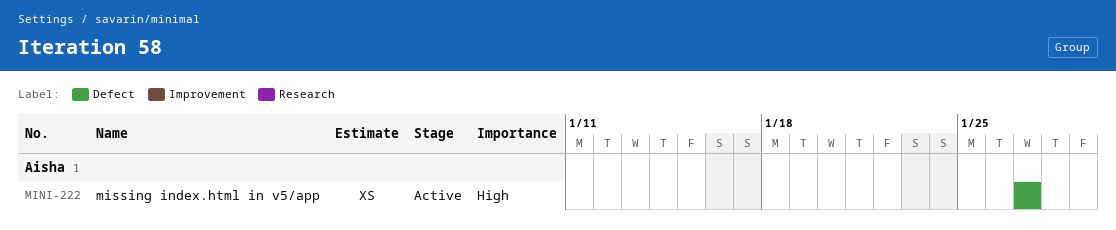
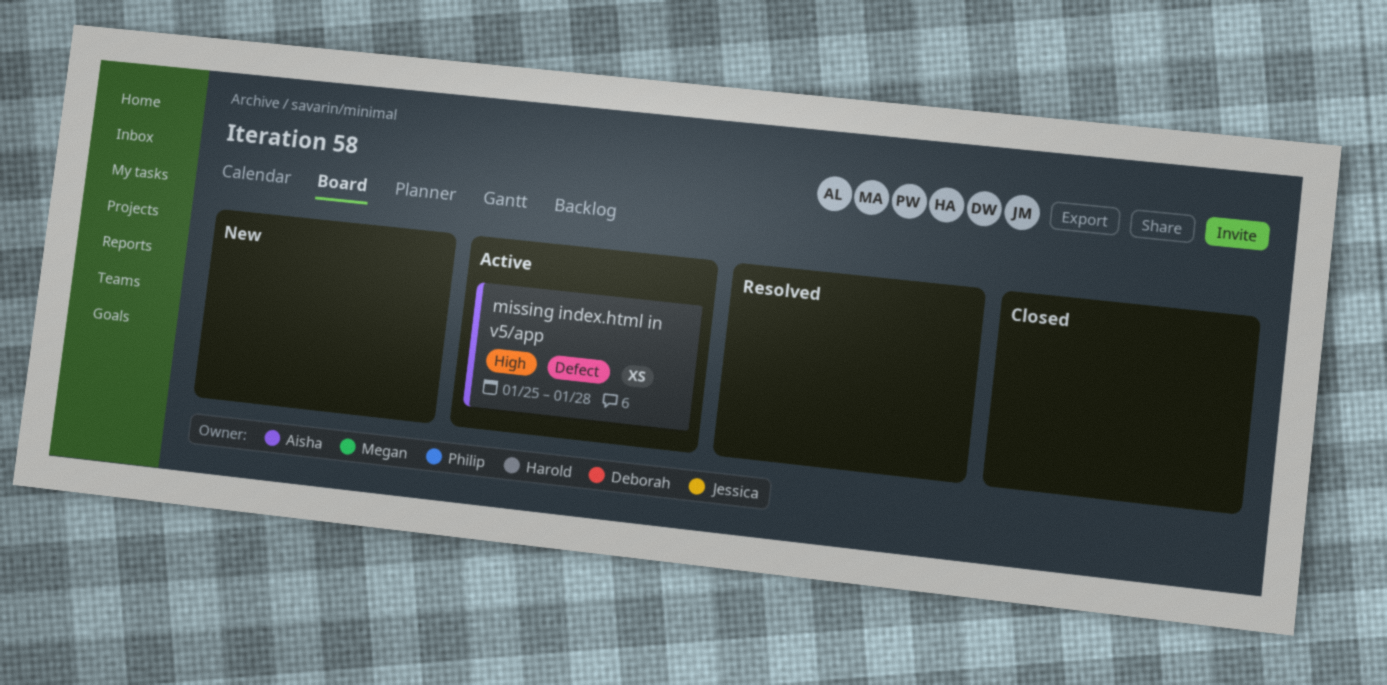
missing index.html in v5/app, start: Jan 27 -> Jan 25
missing index.html in v5/app, due: Jan 27 -> Jan 28

